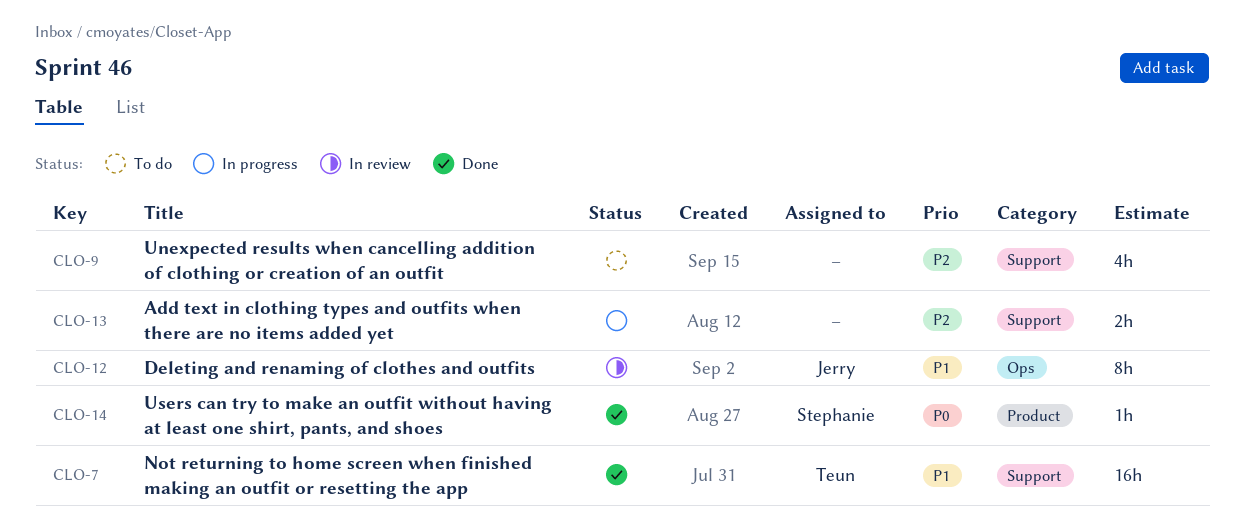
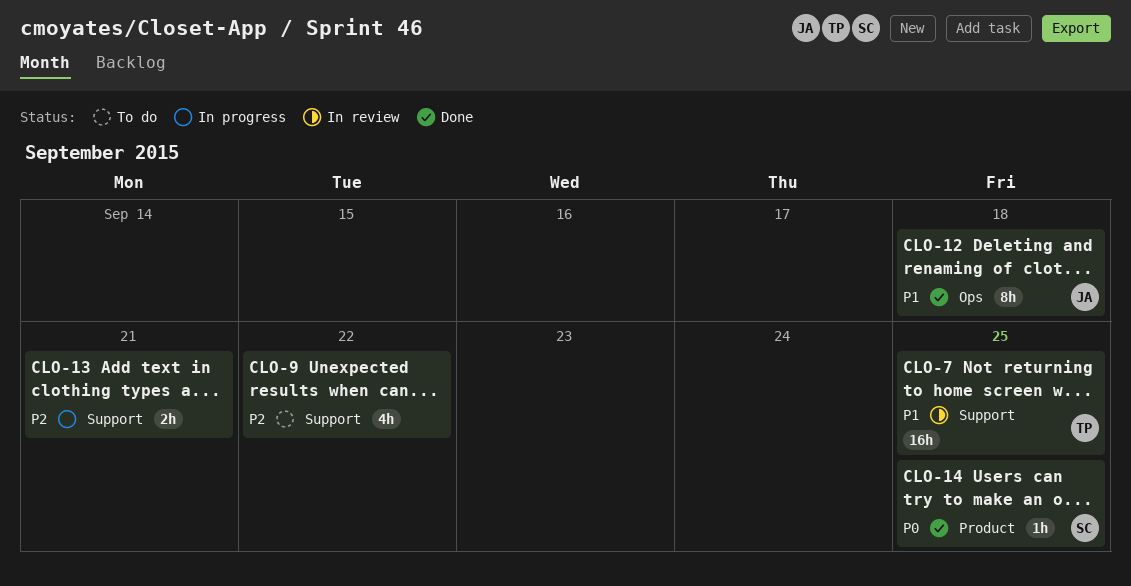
CLO-7, status: Done -> In review
CLO-12, status: In review -> Done

